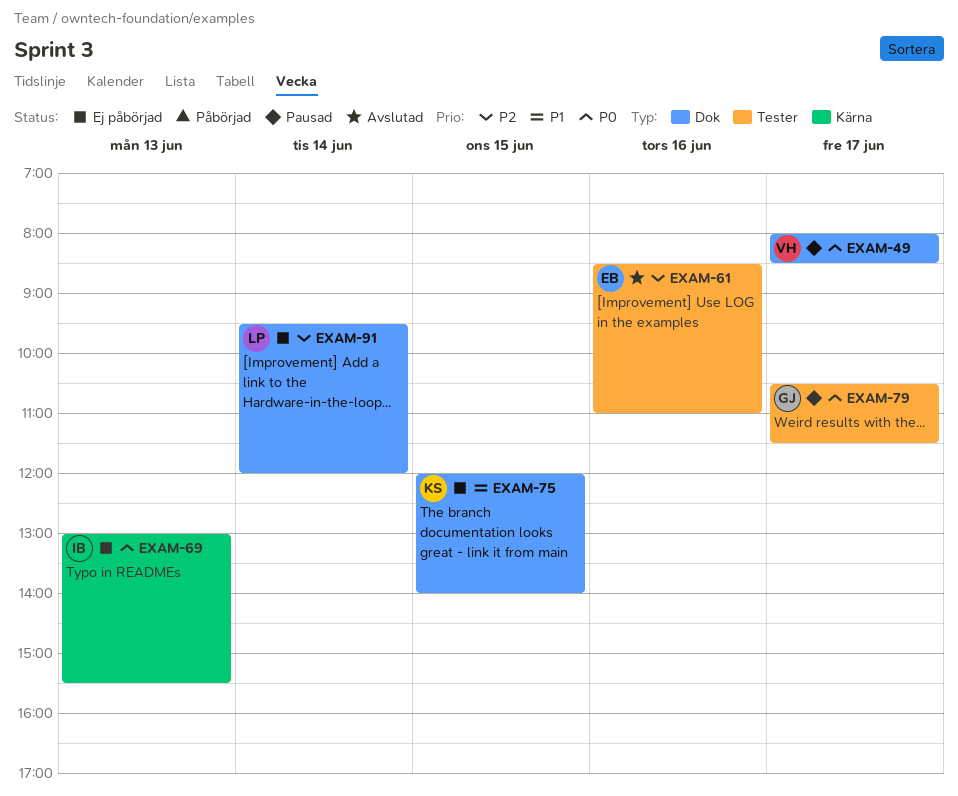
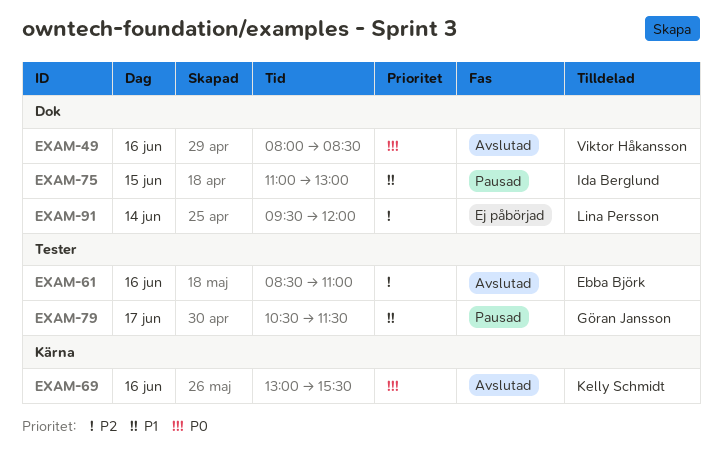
EXAM-49, status: Pausad -> Avslutad
EXAM-49, day: Jun 17 -> Jun 16
EXAM-69, status: Ej påbörjad -> Avslutad
EXAM-69, owner: Ida Berglund -> Kelly Schmidt
EXAM-69, day: Jun 13 -> Jun 16
EXAM-75, status: Ej påbörjad -> Pausad
EXAM-75, owner: Kelly Schmidt -> Ida Berglund
EXAM-75, begins: 12:00 -> 11:00
EXAM-75, ends: 14:00 -> 13:00
EXAM-79, priority: P0 -> P1

